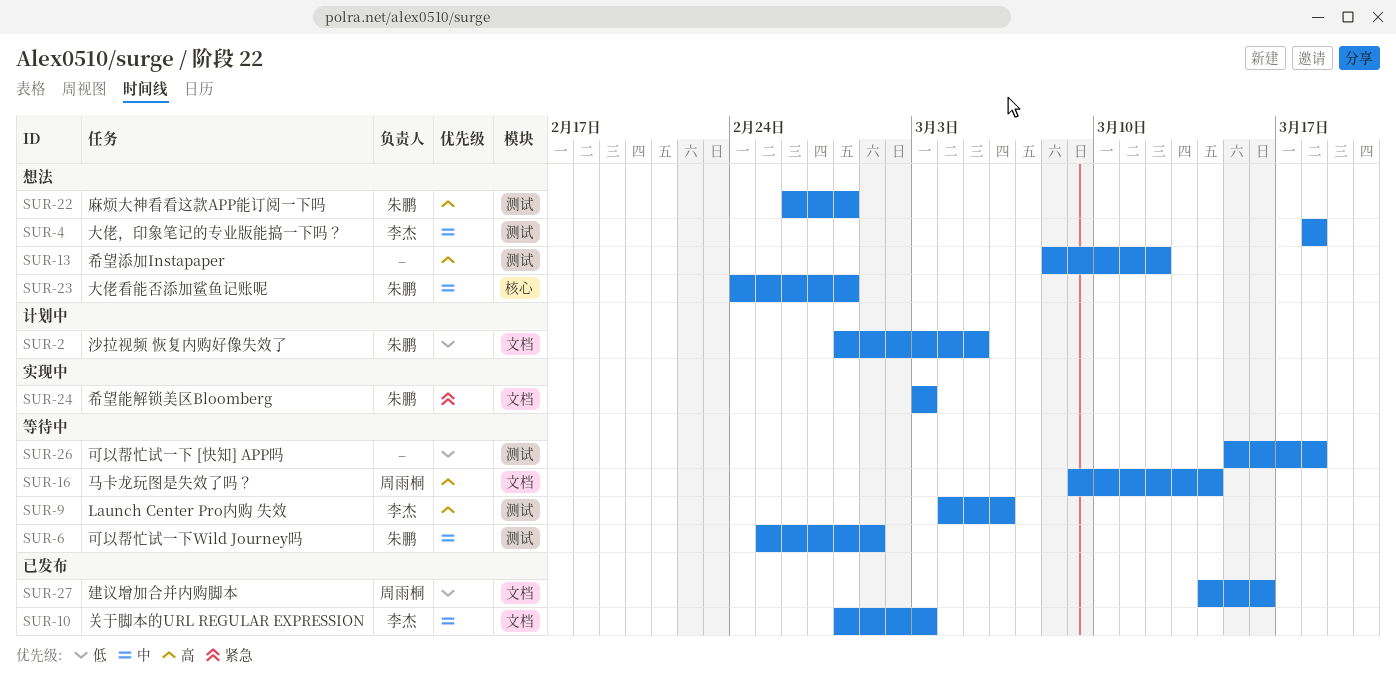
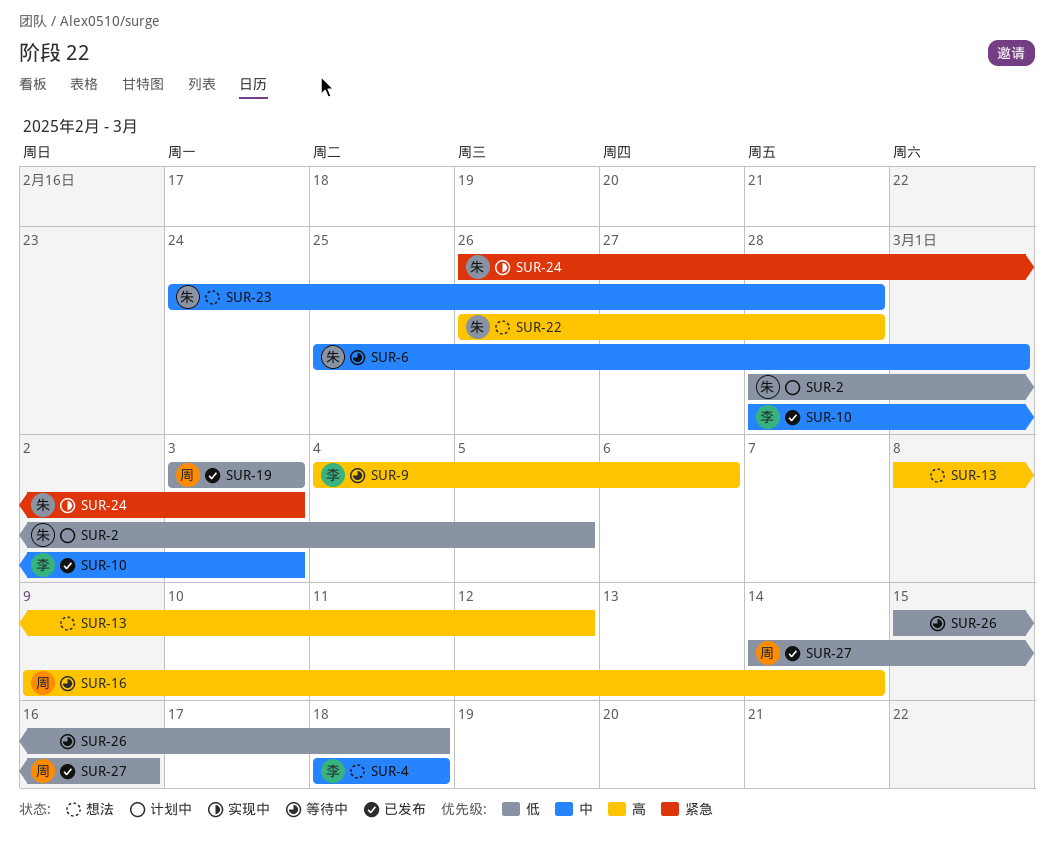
SUR-19: none -> present
SUR-24, start: Mar 3 -> Feb 26

